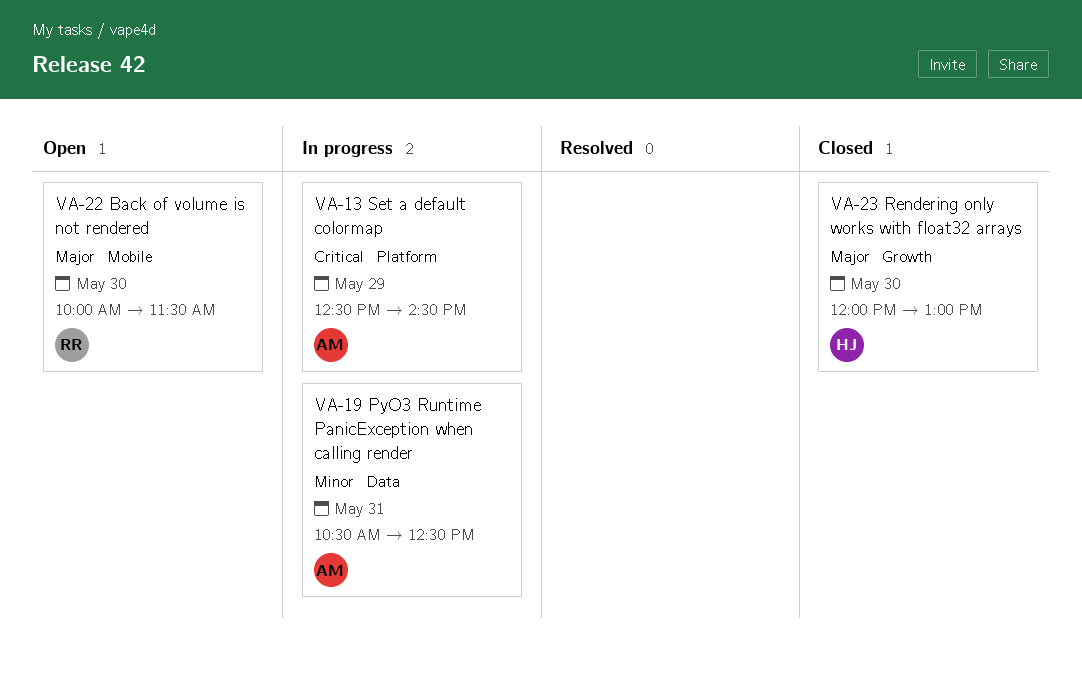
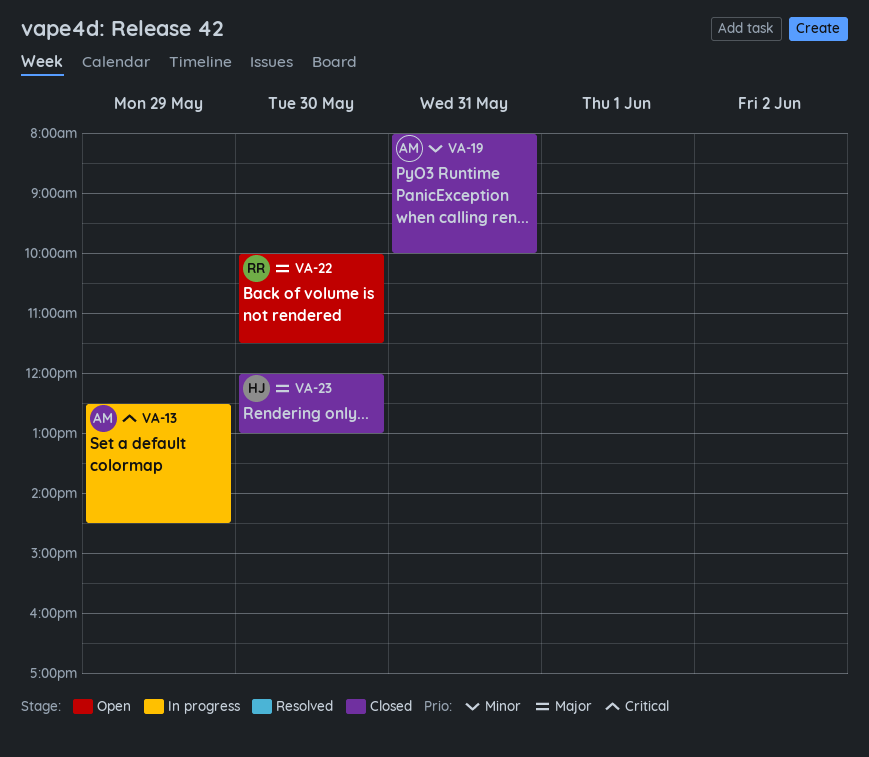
VA-19, status: In progress -> Closed
VA-19, begins: 10:30 -> 08:00
VA-19, ends: 12:30 -> 10:00

